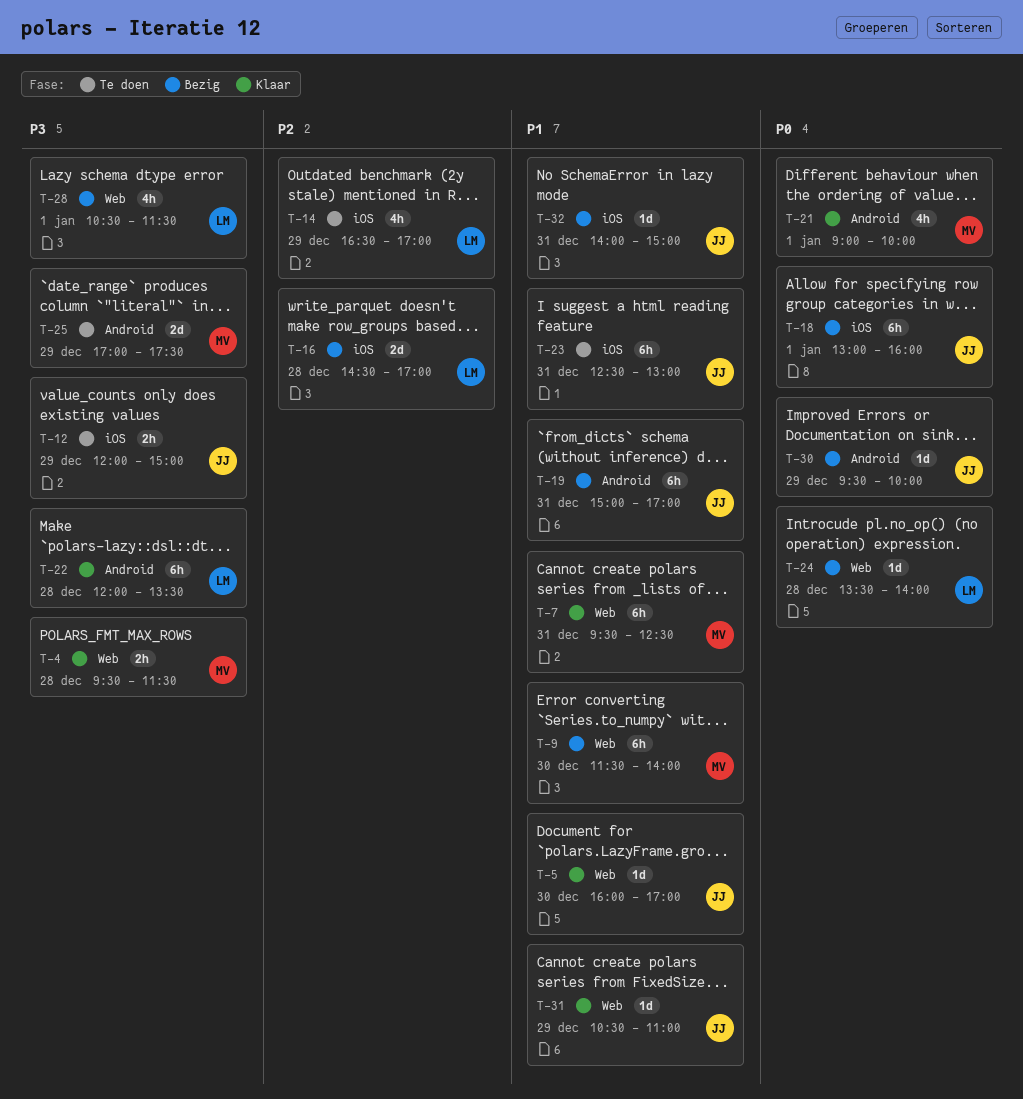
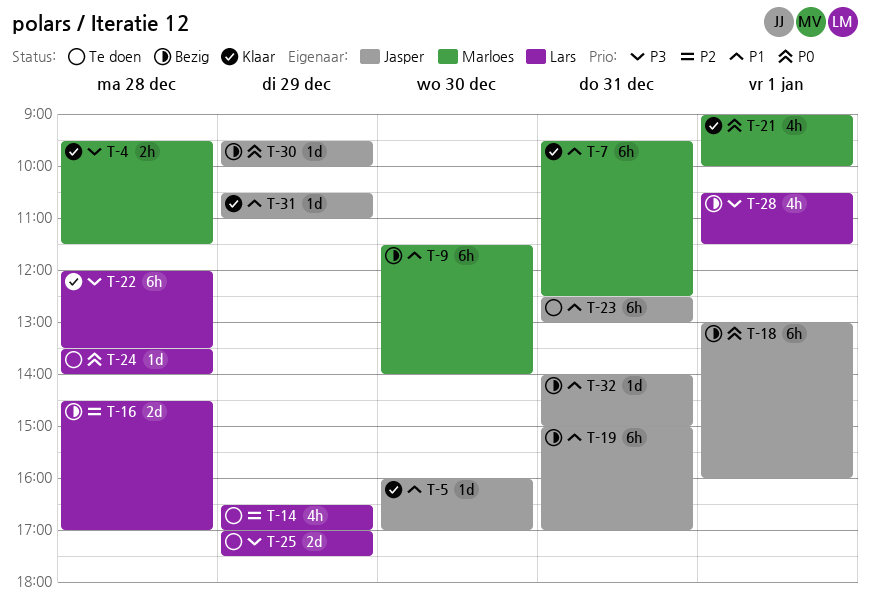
T-12: present -> none
T-24, status: Bezig -> Te doen
T-25, owner: Marloes -> Lars

